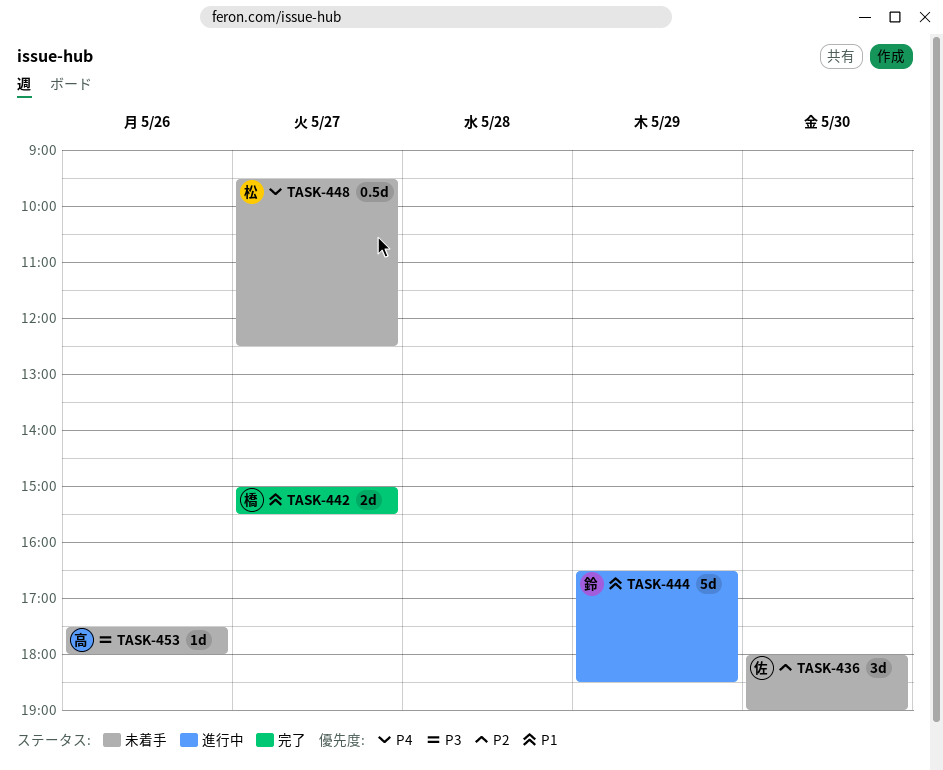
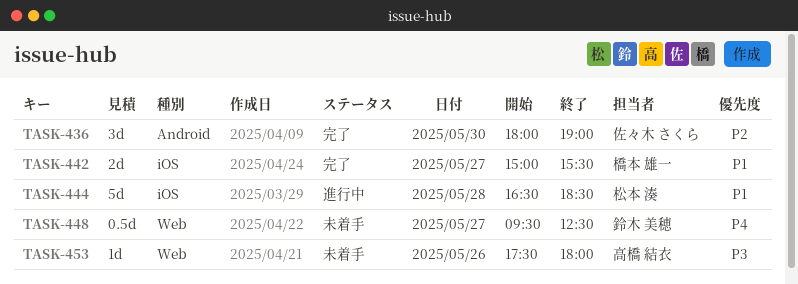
TASK-436, status: 未着手 -> 完了
TASK-444, owner: 鈴木 美穂 -> 松本 湊
TASK-444, day: May 29 -> May 28
TASK-448, owner: 松本 湊 -> 鈴木 美穂

